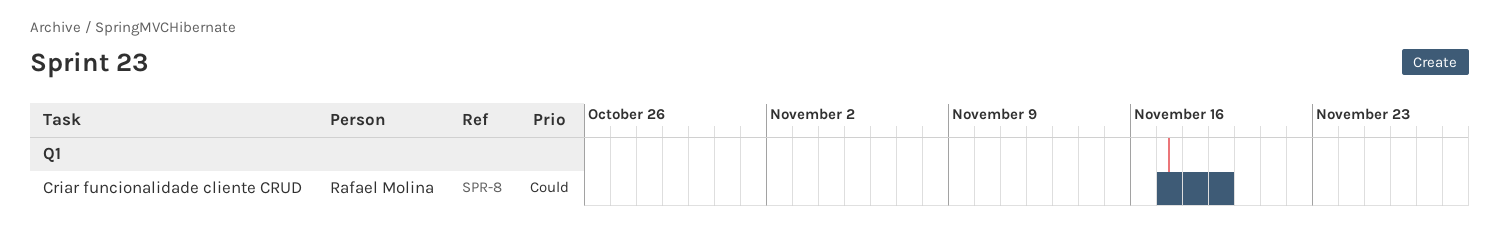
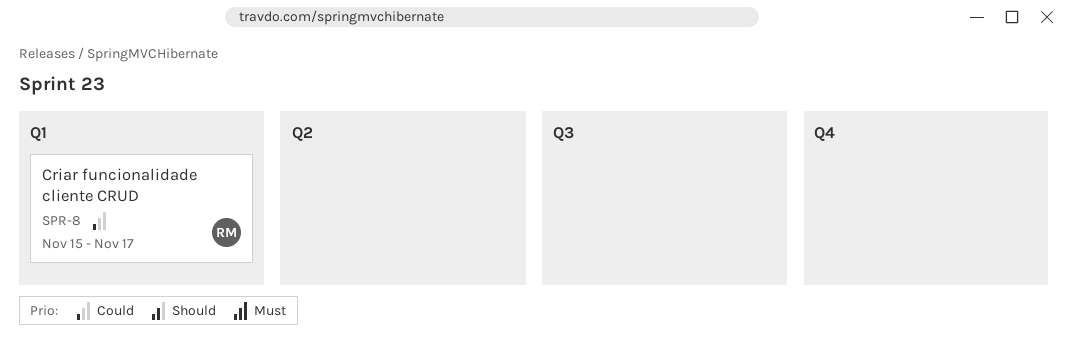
SPR-8, start: Nov 17 -> Nov 15
SPR-8, due: Nov 19 -> Nov 17

